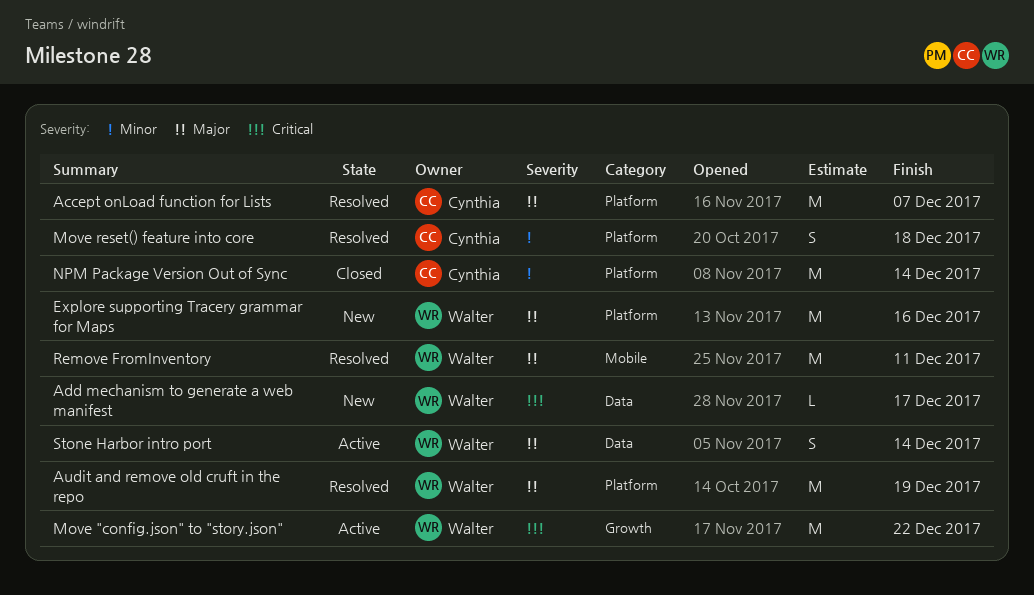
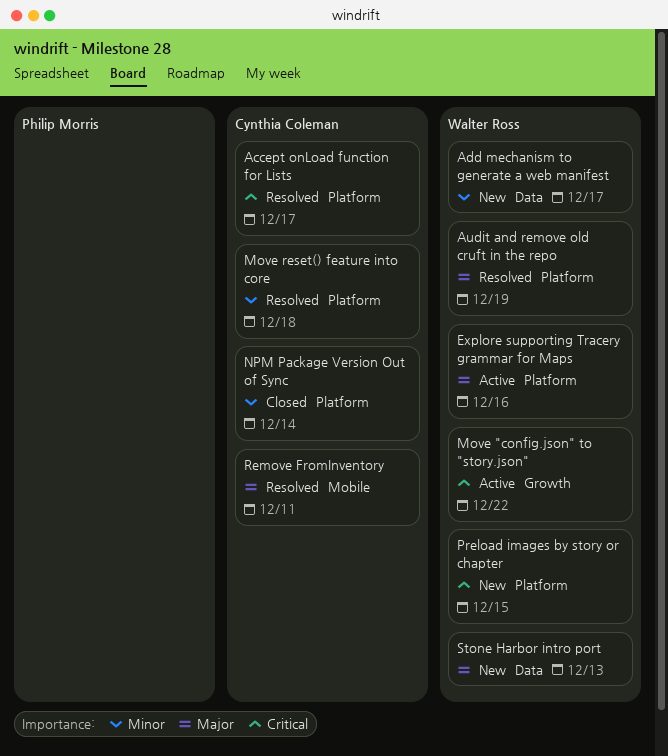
Accept onLoad function for Lists, priority: Major -> Critical
Accept onLoad function for Lists, due: Dec 7 -> Dec 17
Add mechanism to generate a web manifest, priority: Critical -> Minor
Explore supporting Tracery grammar for Maps, status: New -> Active
Preload images by story or chapter: none -> present
Remove FromInventory, owner: Walter Ross -> Cynthia Coleman
Stone Harbor intro port, status: Active -> New
Stone Harbor intro port, due: Dec 14 -> Dec 13

